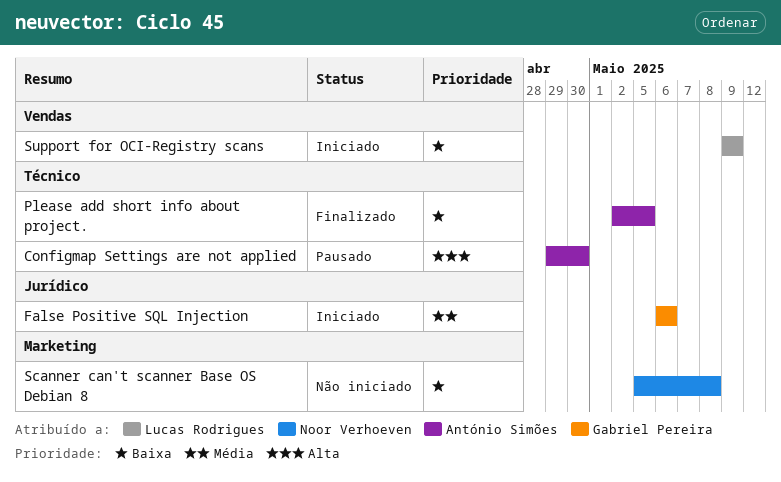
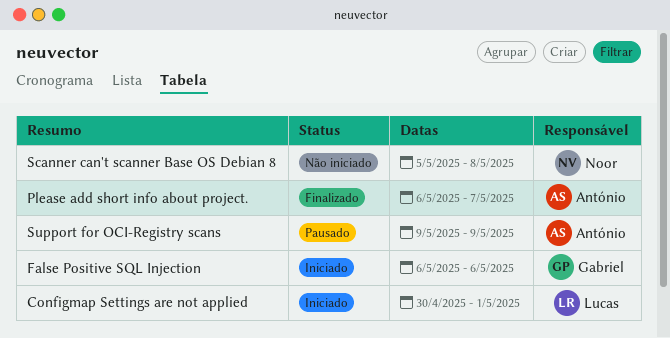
Configmap Settings are not applied, status: Pausado -> Iniciado
Configmap Settings are not applied, owner: António Simões -> Lucas Rodrigues
Configmap Settings are not applied, start: Apr 29 -> Apr 30
Configmap Settings are not applied, due: Apr 30 -> May 1
Please add short info about project., start: May 2 -> May 6
Please add short info about project., due: May 5 -> May 7
Support for OCI-Registry scans, status: Iniciado -> Pausado
Support for OCI-Registry scans, owner: Lucas Rodrigues -> António Simões

